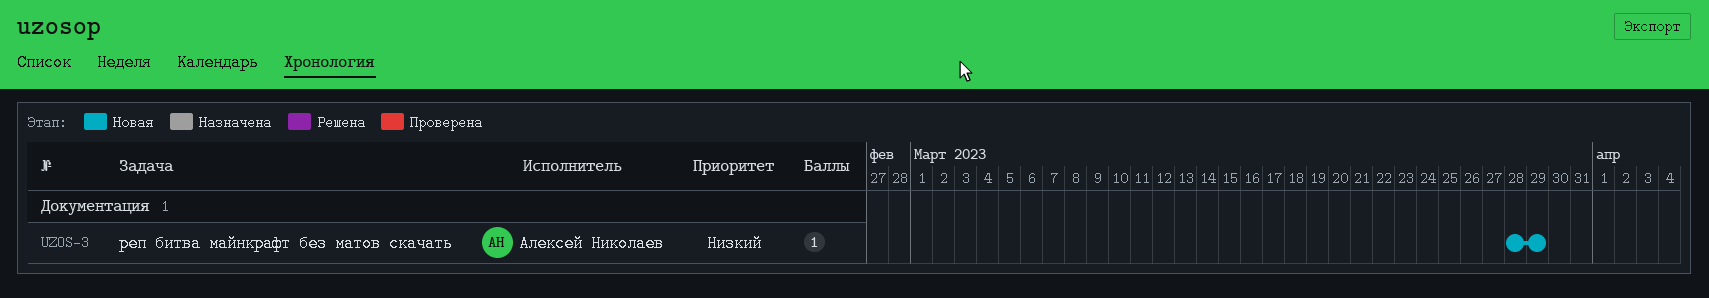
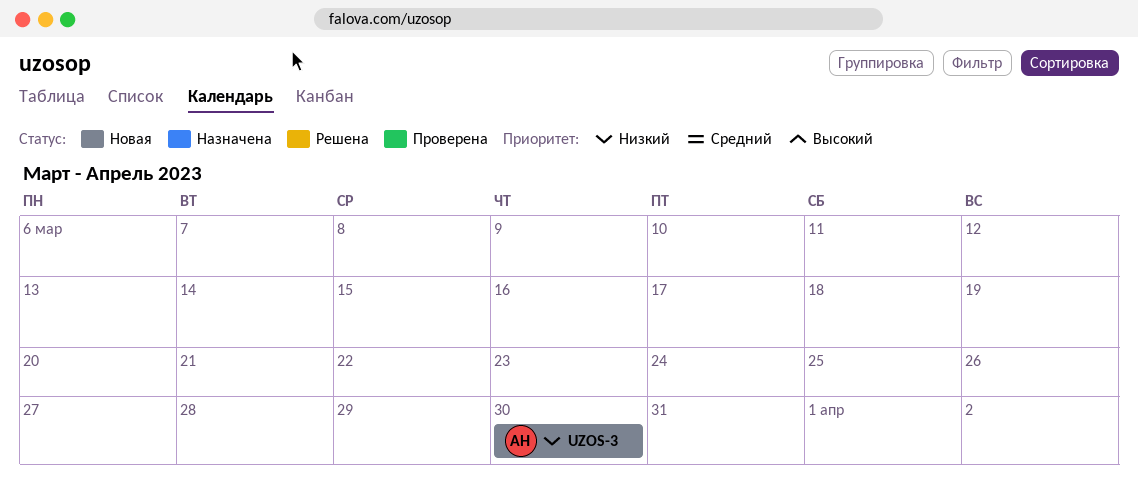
UZOS-3, start: Mar 28 -> Mar 30
UZOS-3, due: Mar 29 -> Mar 30

